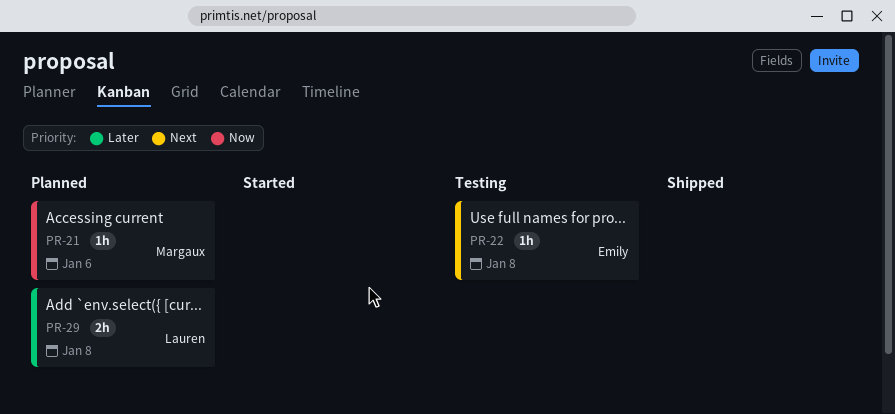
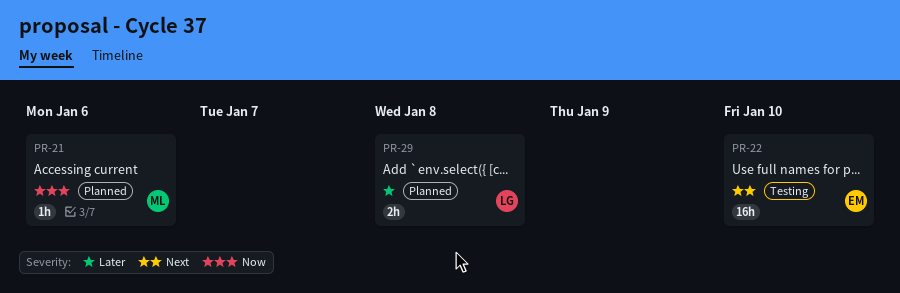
PR-22, estimate: 1h -> 16h
PR-22, due: Jan 8 -> Jan 10

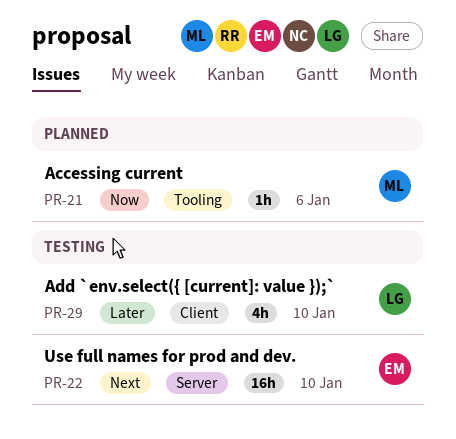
PR-29, status: Planned -> Testing
PR-29, estimate: 2h -> 4h
PR-29, due: Jan 8 -> Jan 10

